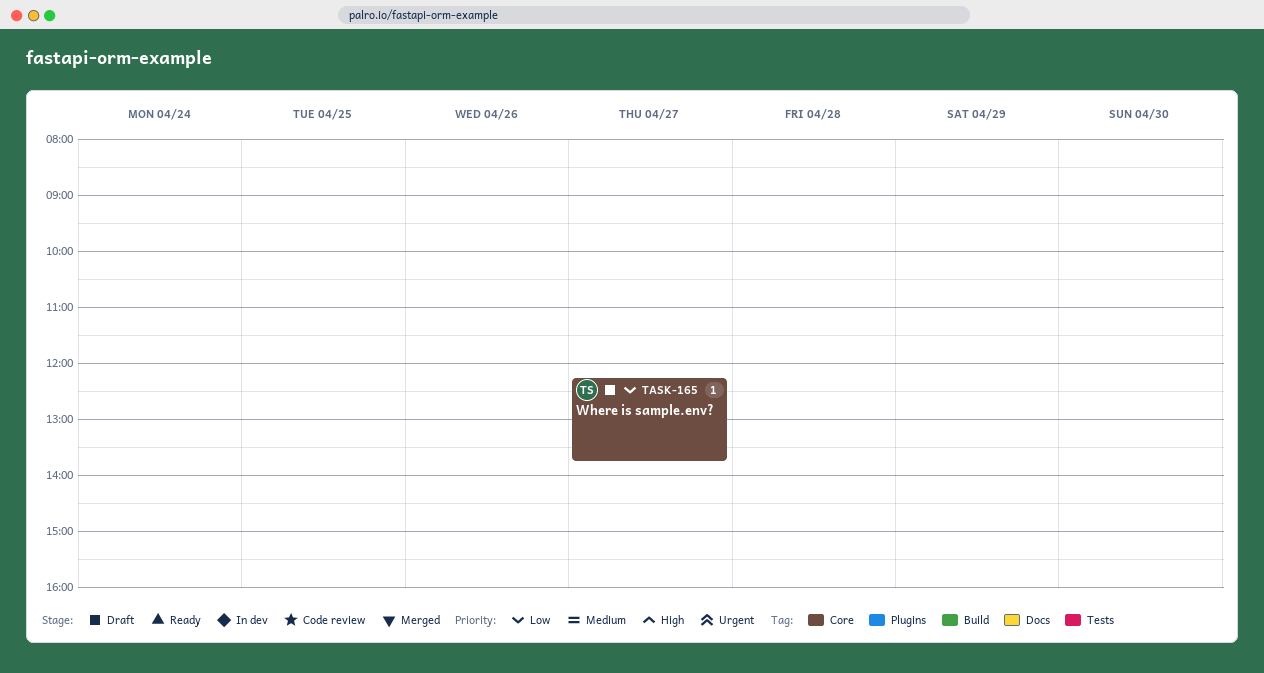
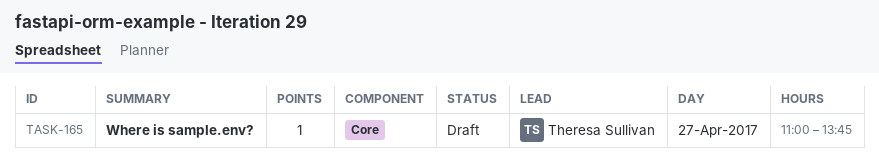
TASK-165, begins: 12:15 -> 11:00

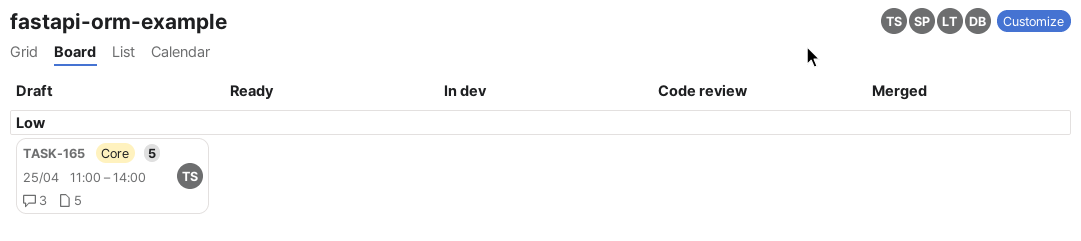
TASK-165, estimate: 1 -> 5
TASK-165, day: Apr 27 -> Apr 25
TASK-165, ends: 13:45 -> 14:00

